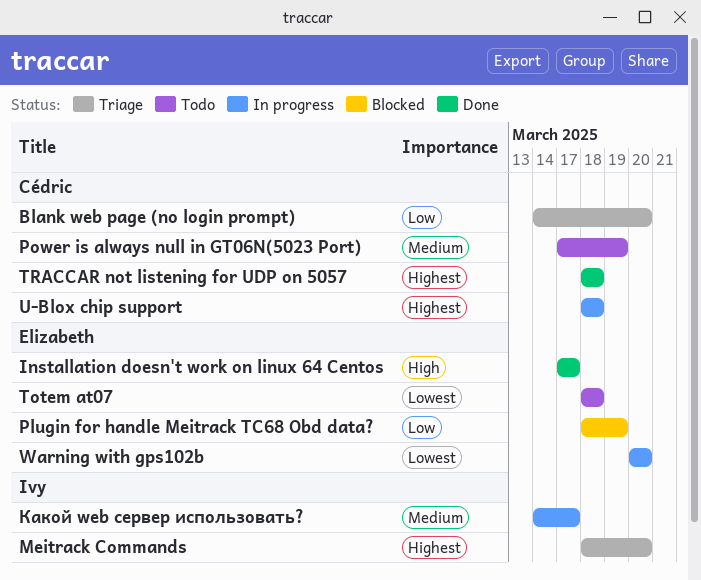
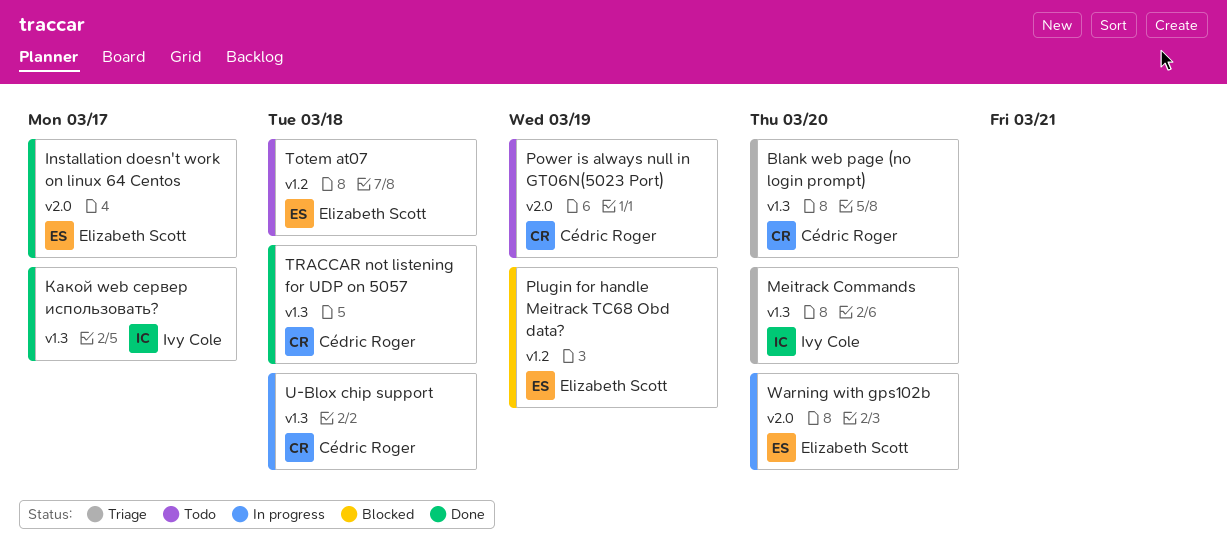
Какой web сервер использовать?, status: In progress -> Done

